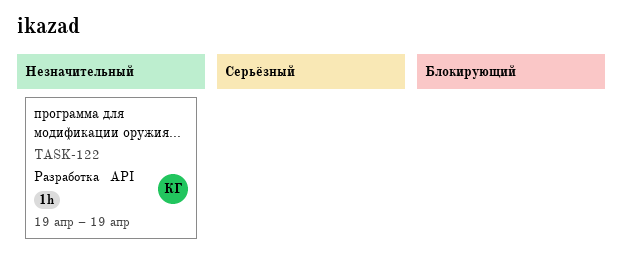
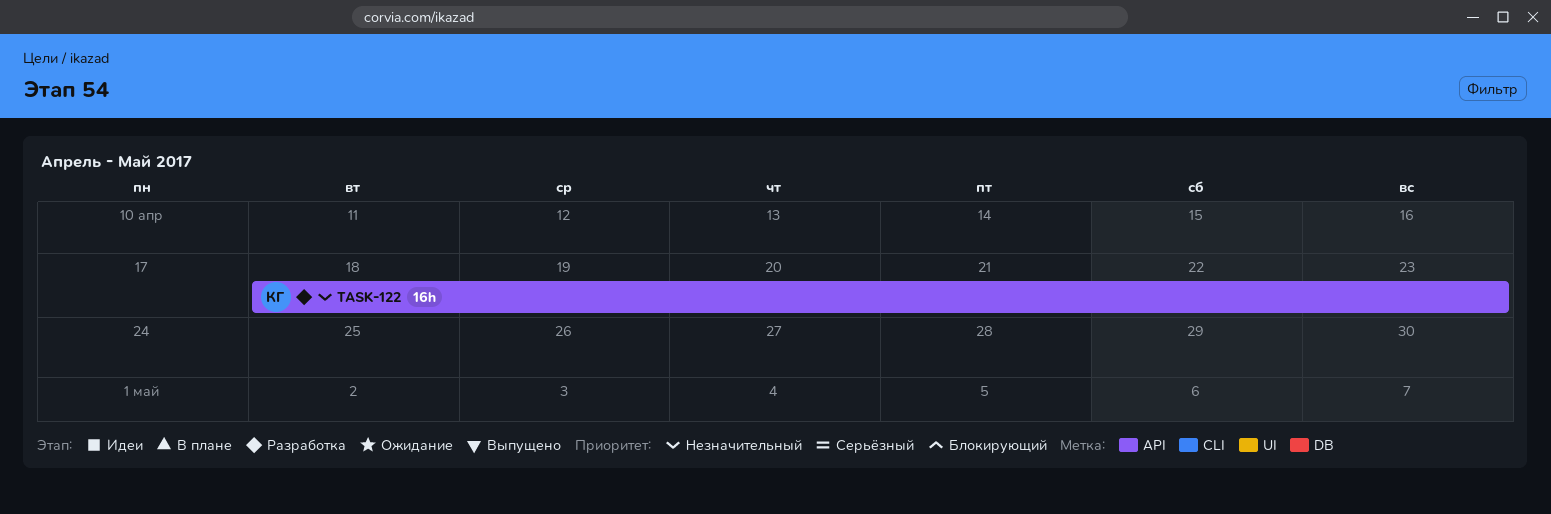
TASK-122, estimate: 1h -> 16h
TASK-122, start: Apr 19 -> Apr 18
TASK-122, due: Apr 19 -> Apr 23

